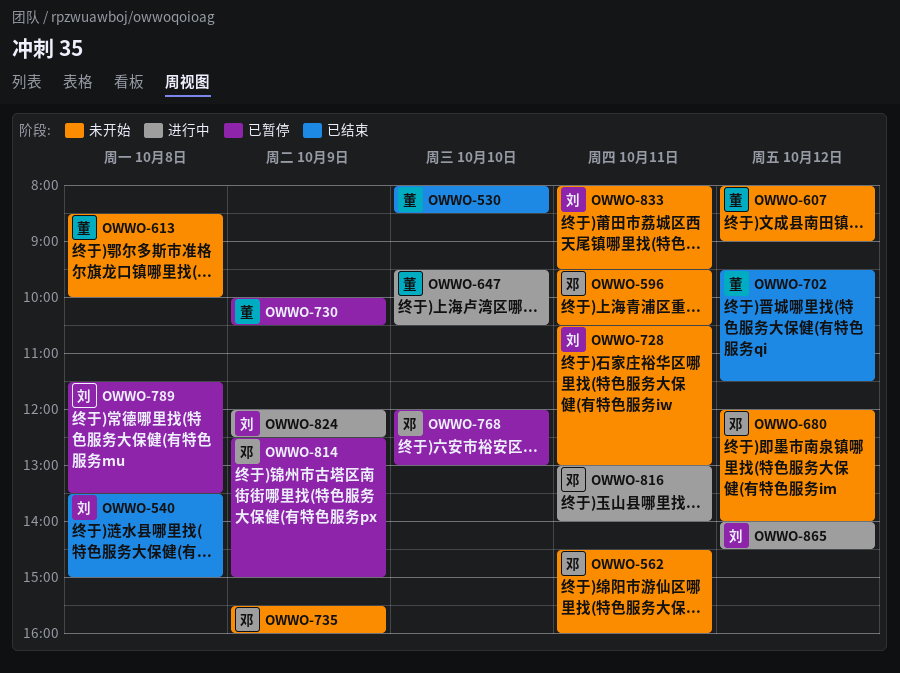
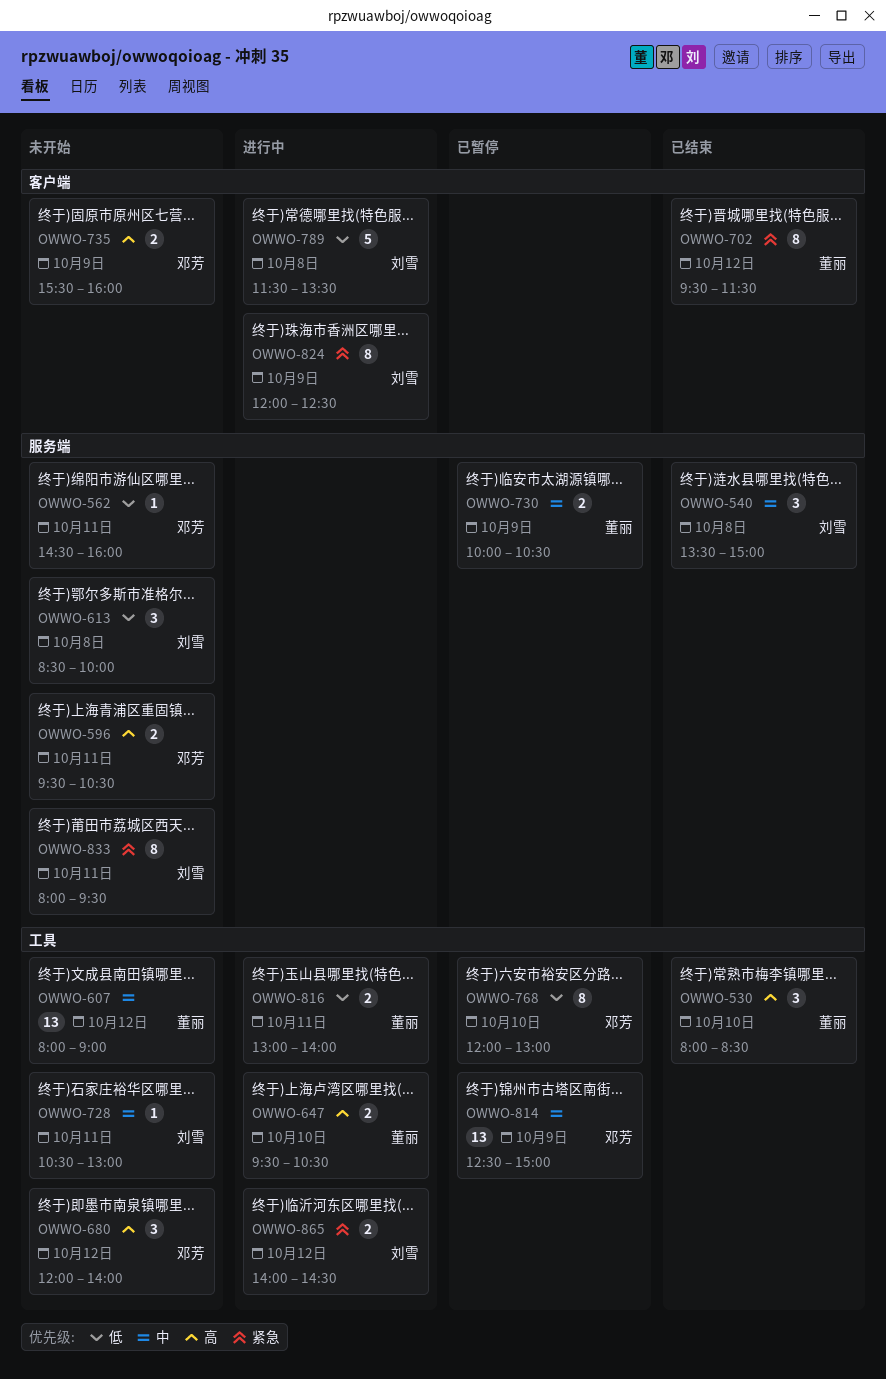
OWWO-613, owner: 董丽 -> 刘雪
OWWO-789, status: 已暂停 -> 进行中
OWWO-816, owner: 邓芳 -> 董丽

